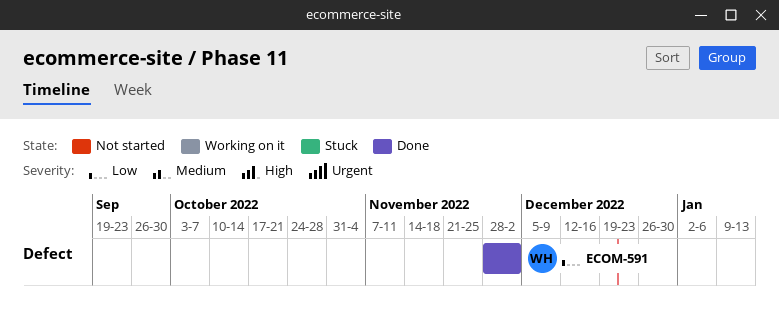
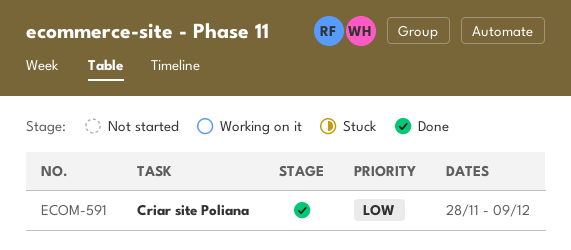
ECOM-591, due: Dec 2 -> Dec 9

